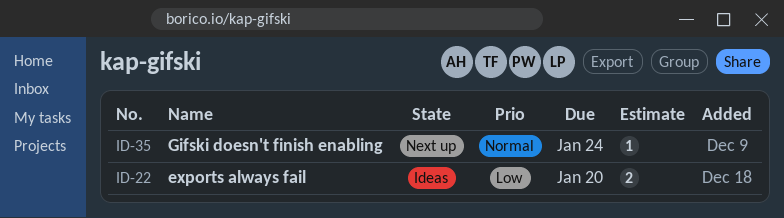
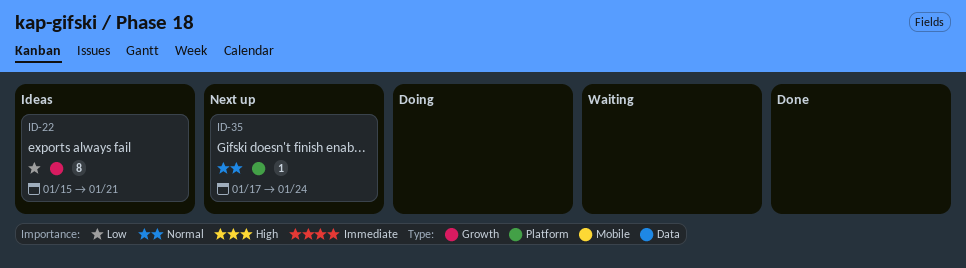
ID-22, estimate: 2 -> 8
ID-22, due: Jan 20 -> Jan 21

